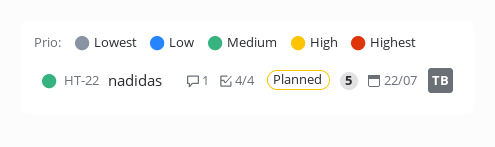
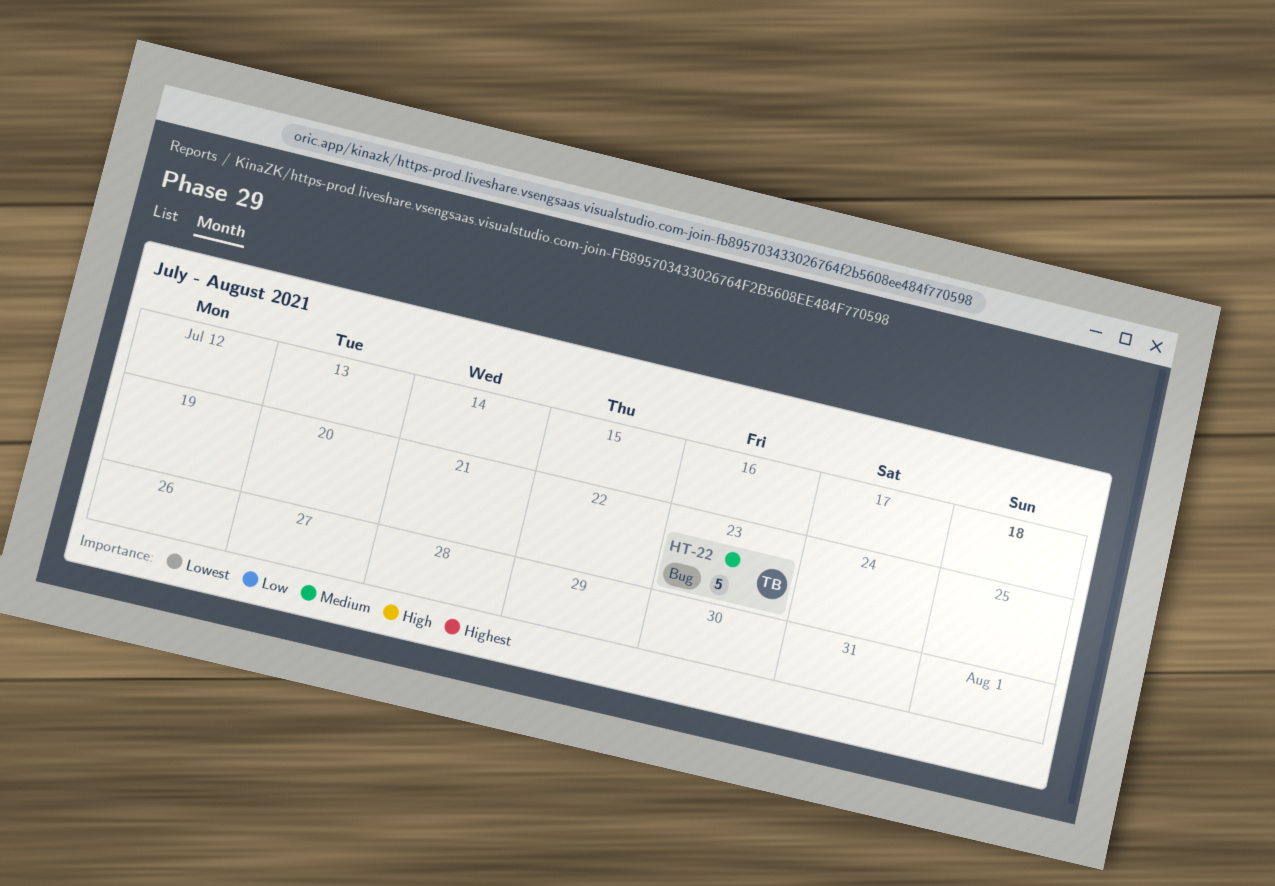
HT-22, due: Jul 22 -> Jul 23

